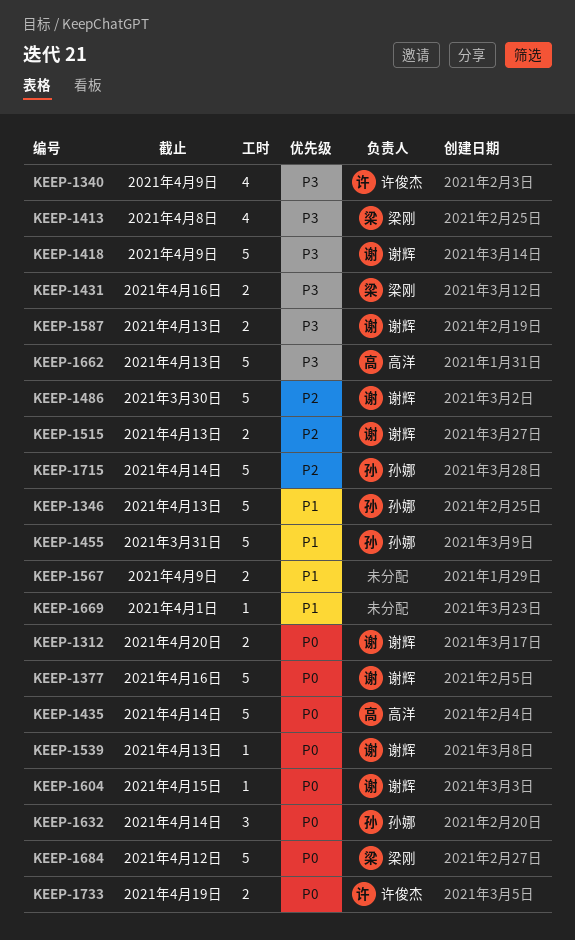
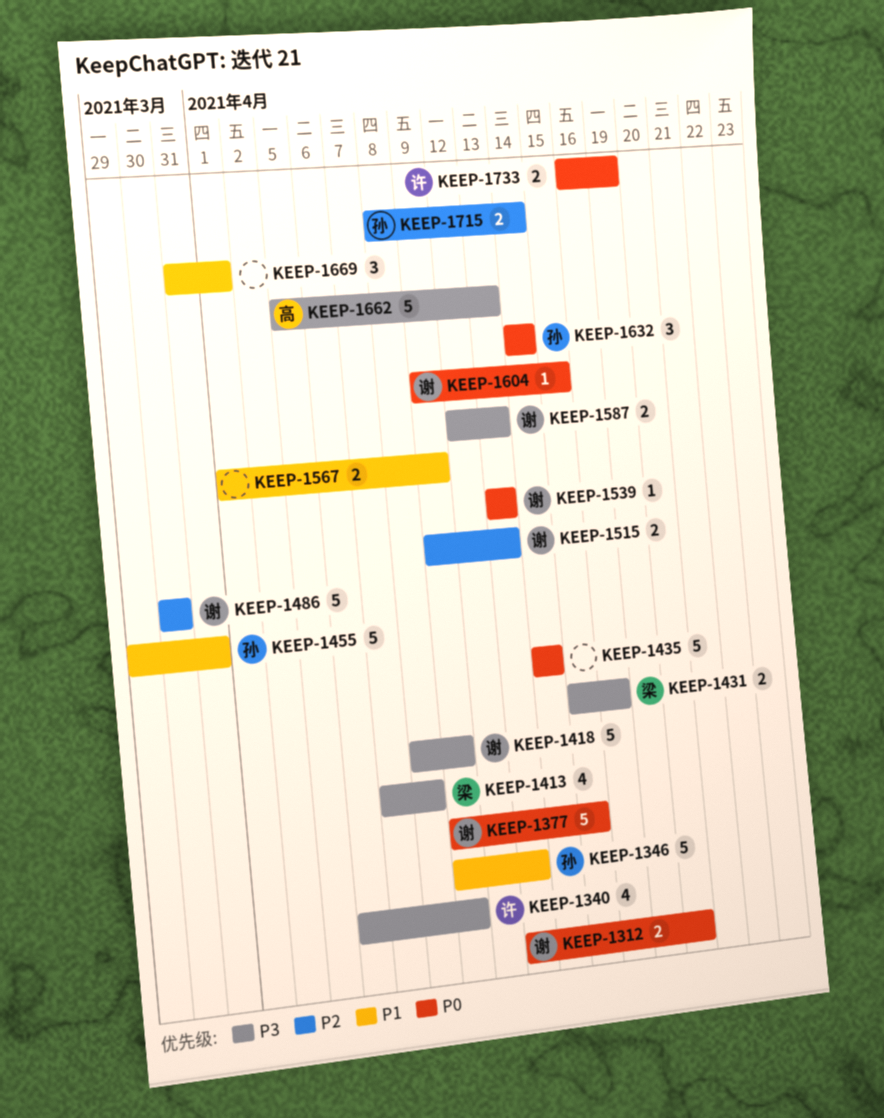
KEEP-1377, due: Apr 16 -> Apr 15
KEEP-1435, owner: 高洋 -> none
KEEP-1669, estimate: 1 -> 3
KEEP-1684: present -> none
KEEP-1715, estimate: 5 -> 2

